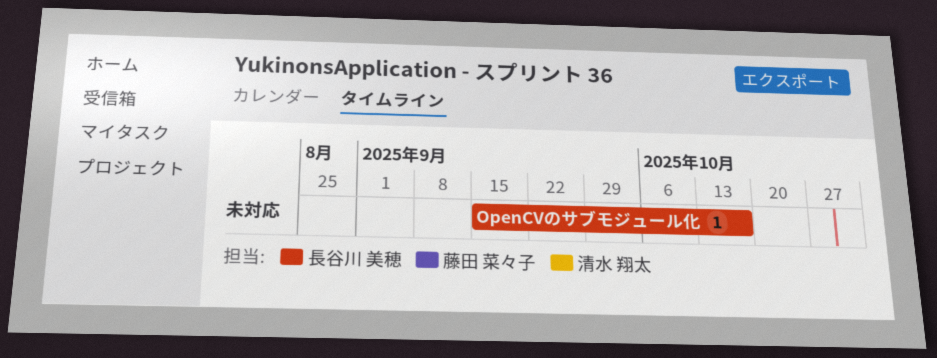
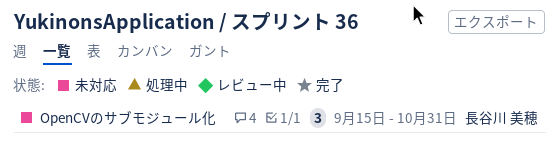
OpenCVのサブモジュール化, estimate: 1 -> 3
OpenCVのサブモジュール化, due: Oct 17 -> Oct 31

